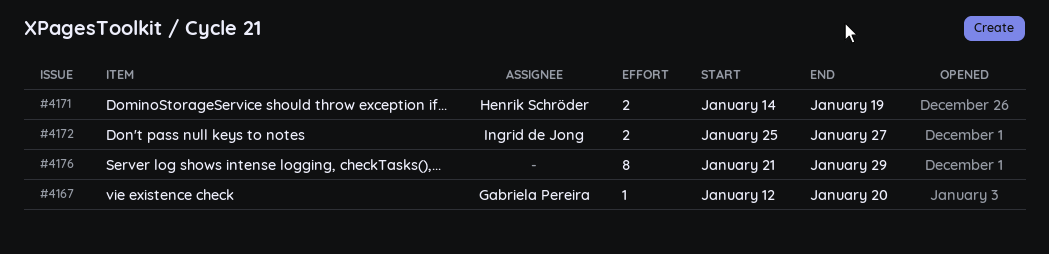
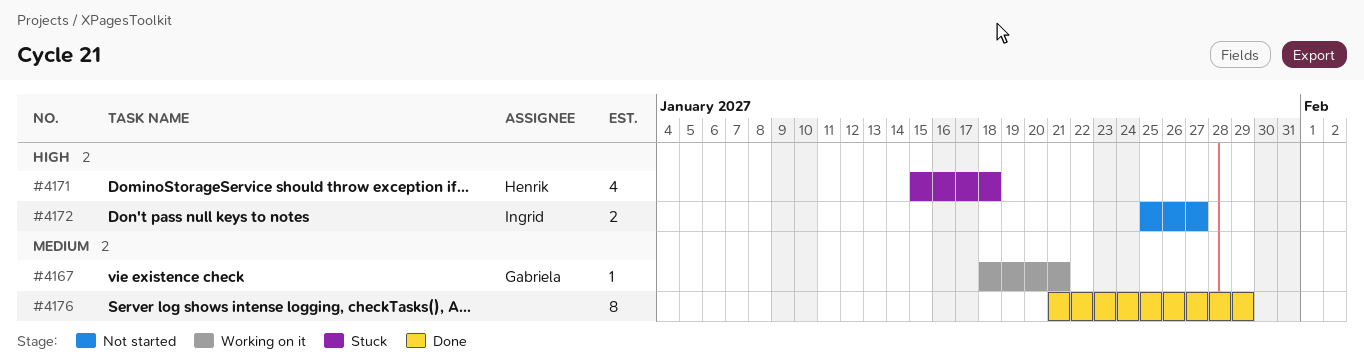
#4167, start: Jan 12 -> Jan 18
#4167, due: Jan 20 -> Jan 21
#4171, estimate: 2 -> 4
#4171, start: Jan 14 -> Jan 15
#4171, due: Jan 19 -> Jan 18

